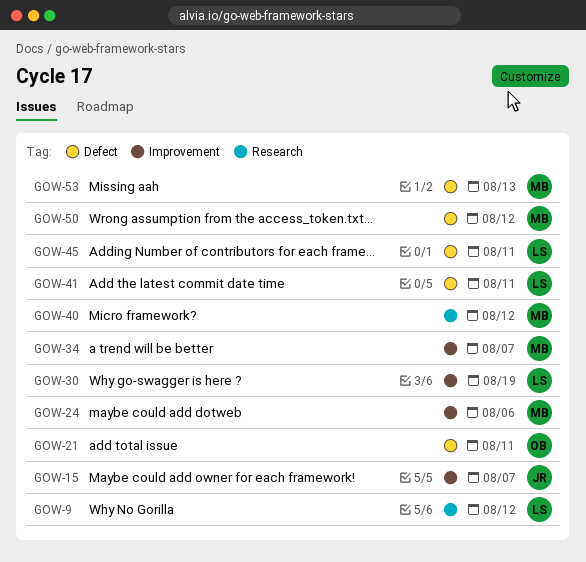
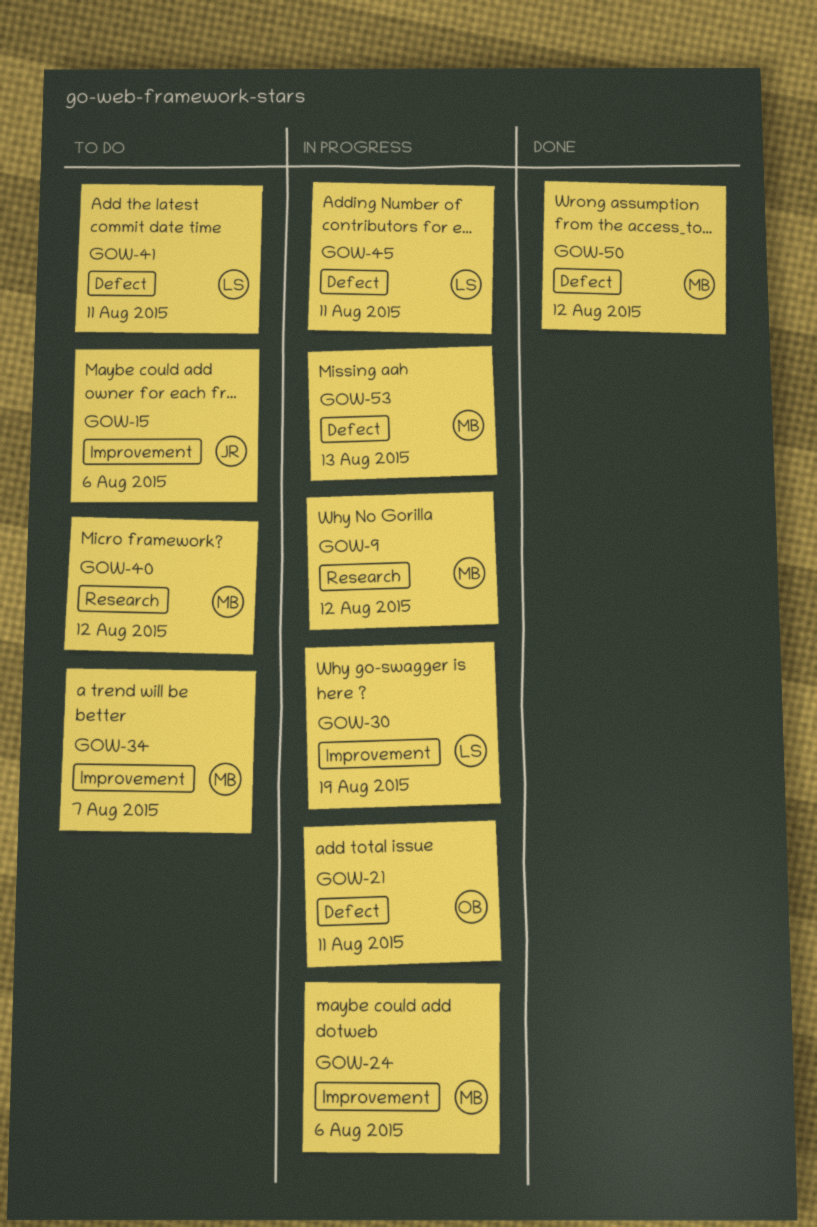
GOW-9, owner: LS -> MB
GOW-15, due: Aug 7 -> Aug 6

